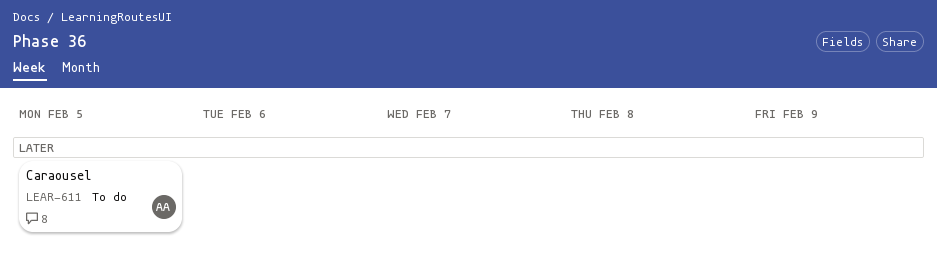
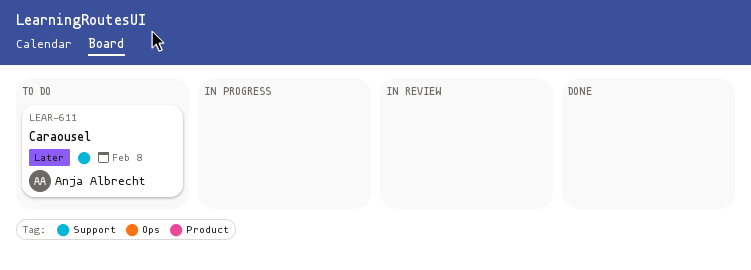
LEAR-611, due: Feb 5 -> Feb 8

